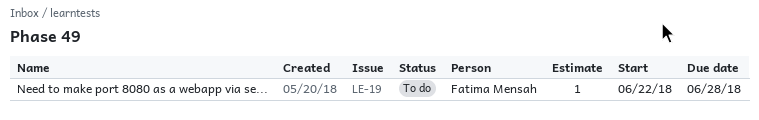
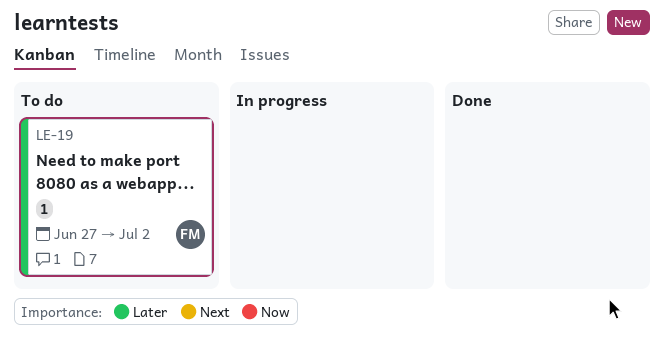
LE-19, start: Jun 22 -> Jun 27
LE-19, due: Jun 28 -> Jul 2

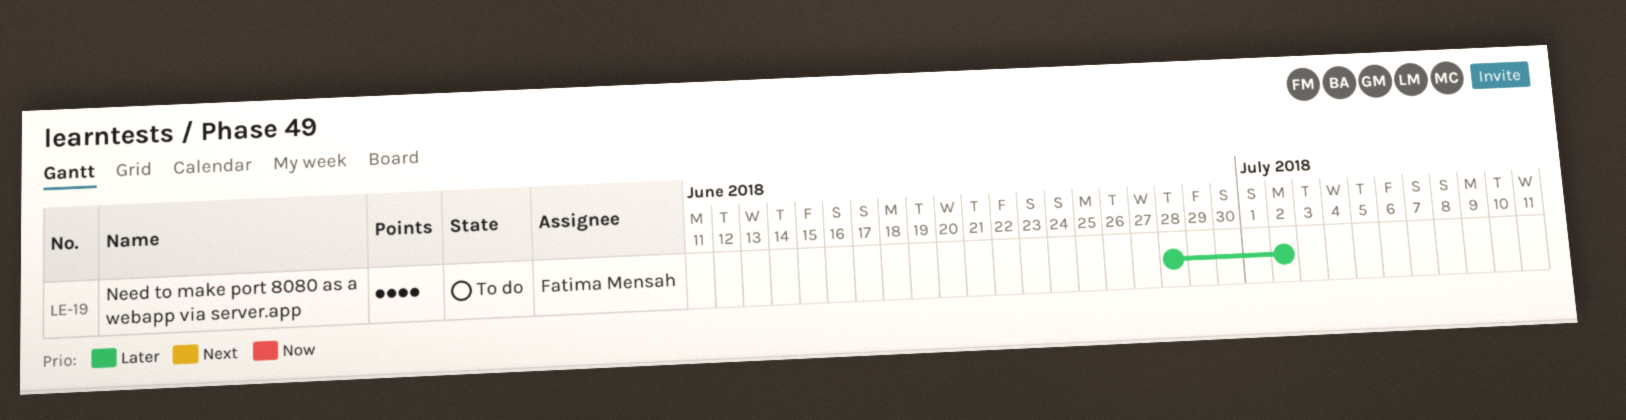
LE-19, estimate: 1 -> 4
LE-19, start: Jun 27 -> Jun 28

